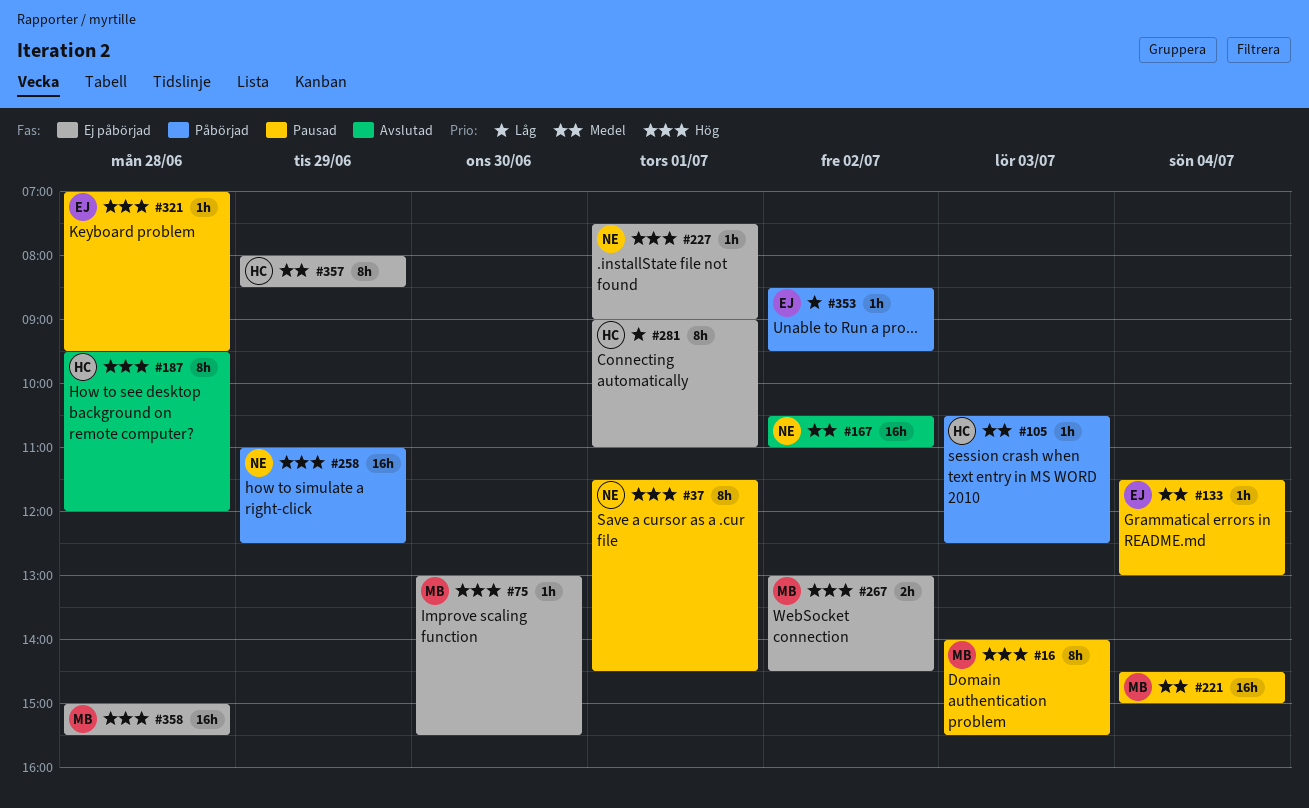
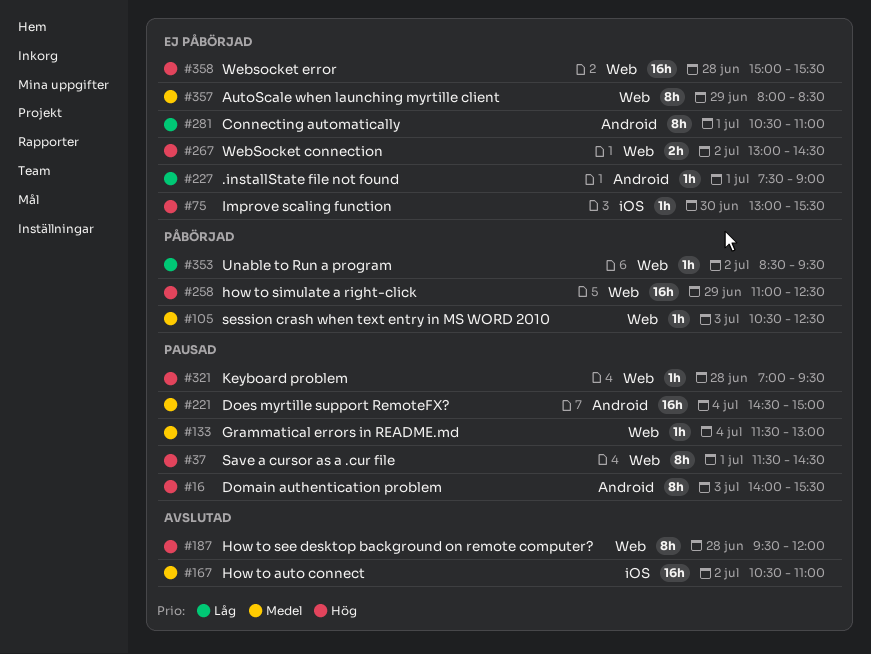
#227, priority: Hög -> Låg
#281, begins: 09:00 -> 10:30

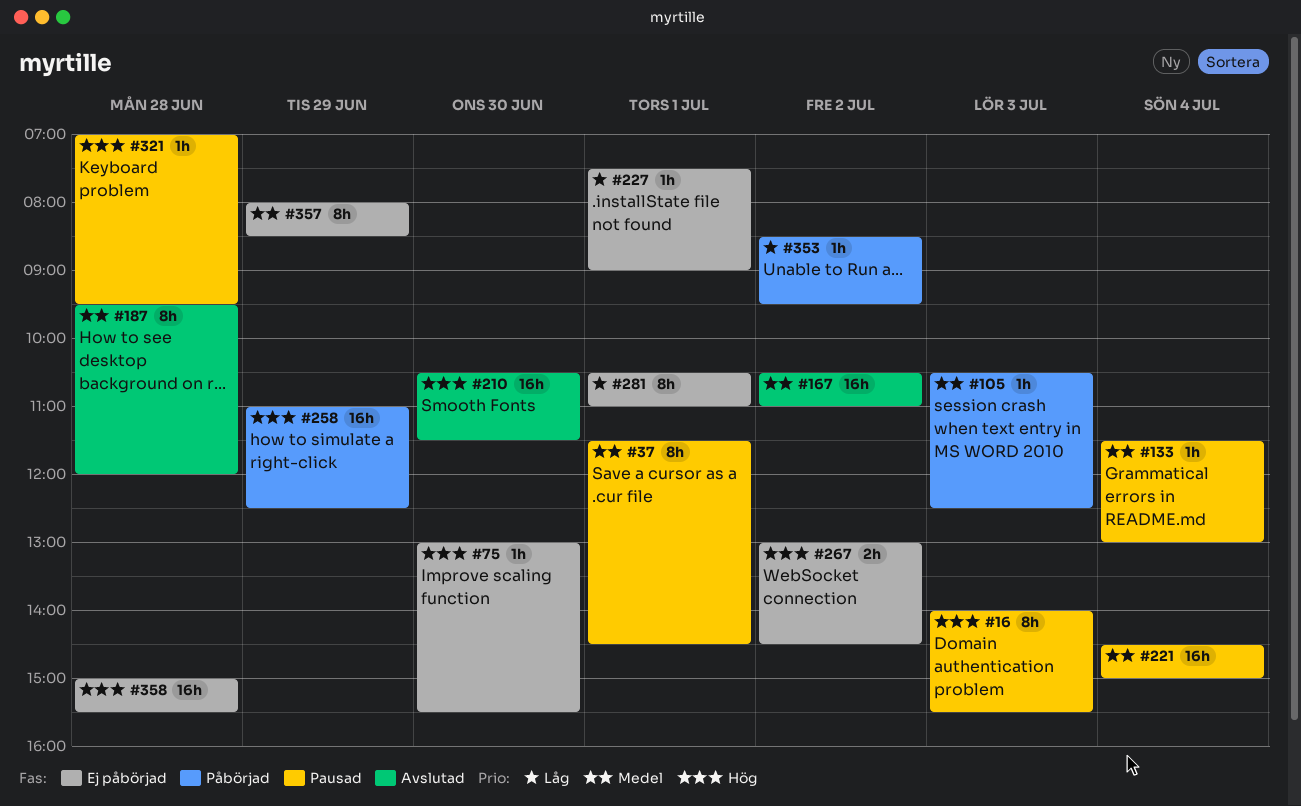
#37, priority: Hög -> Medel
#187, priority: Hög -> Medel
#210: none -> present

